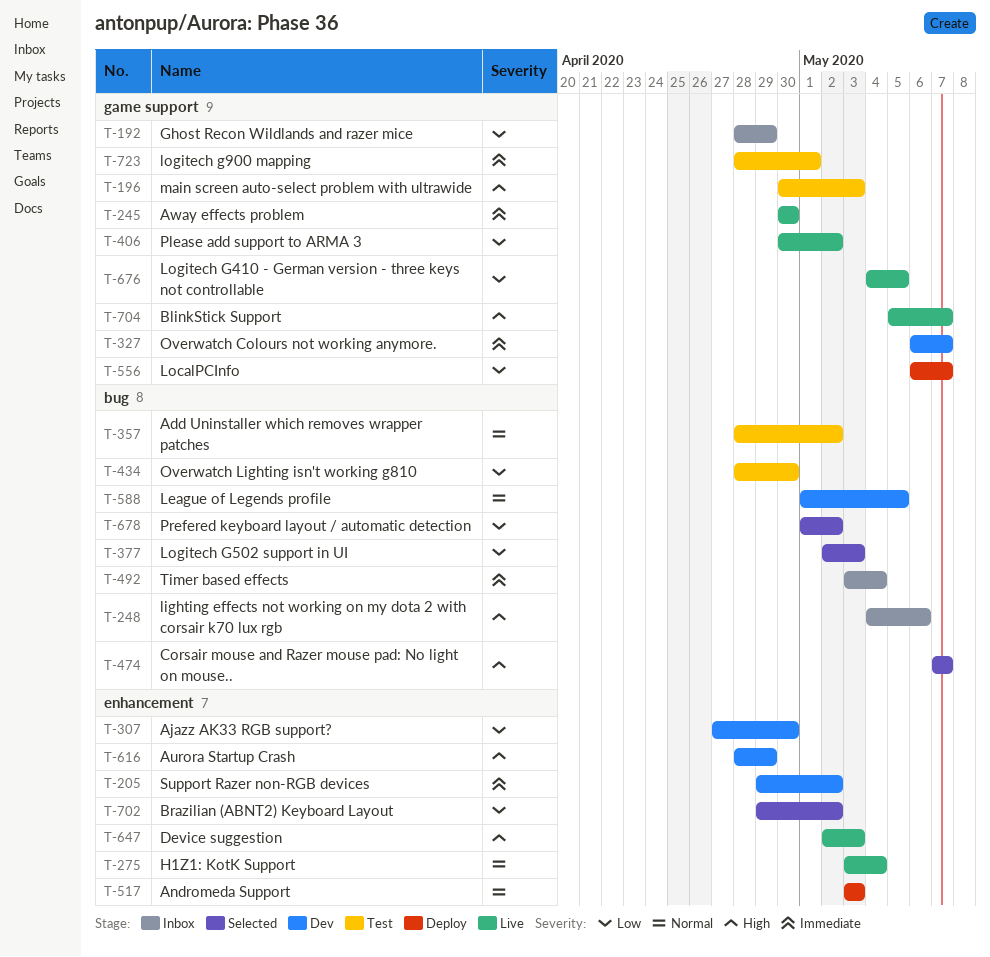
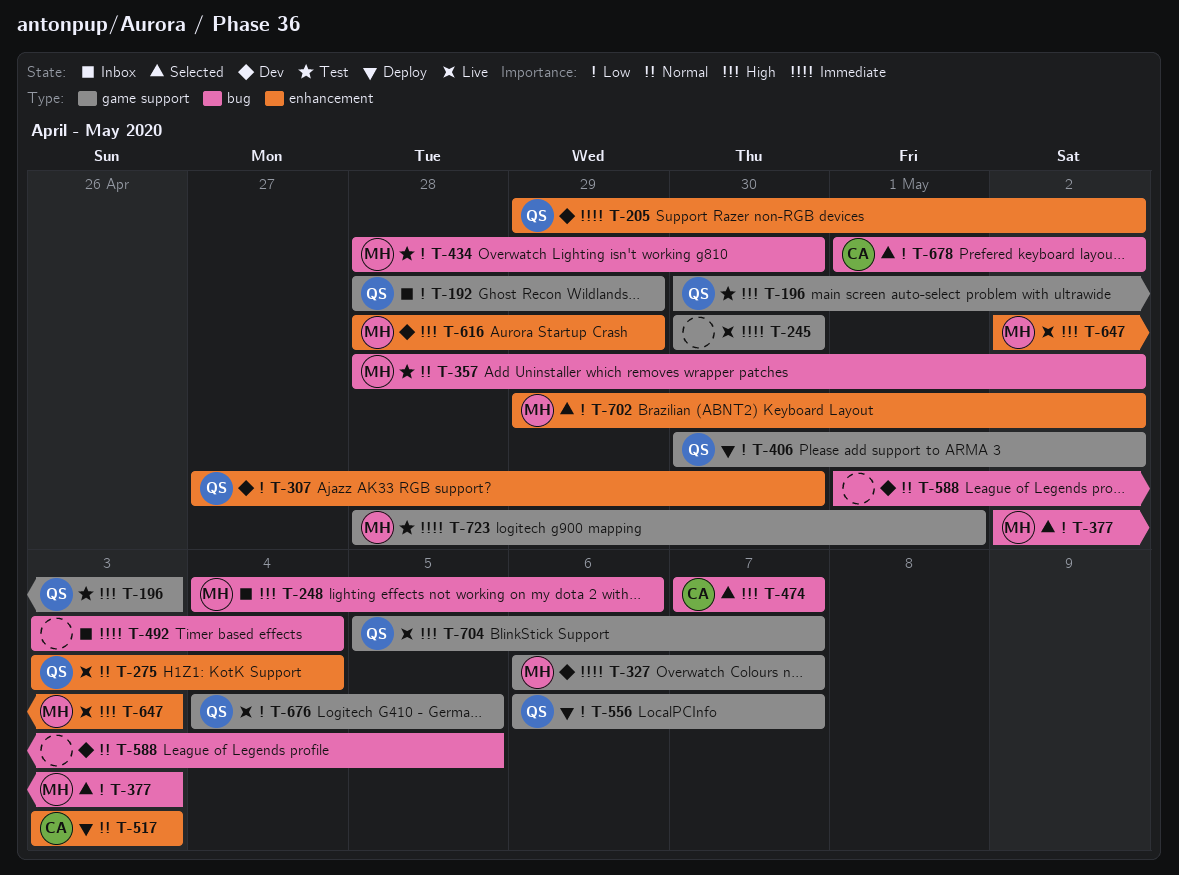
T-406, status: Live -> Deploy

